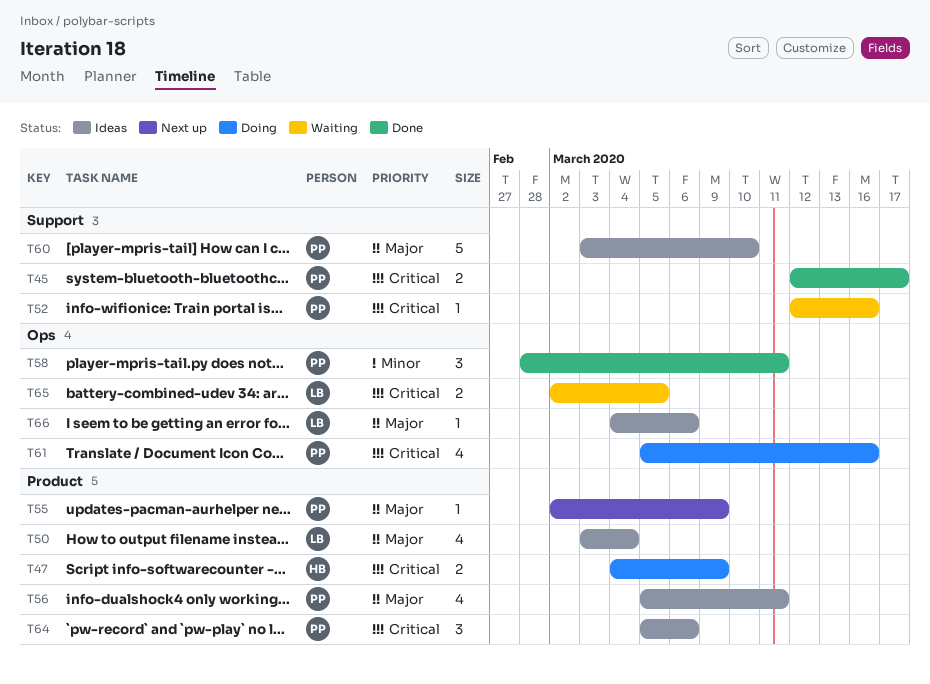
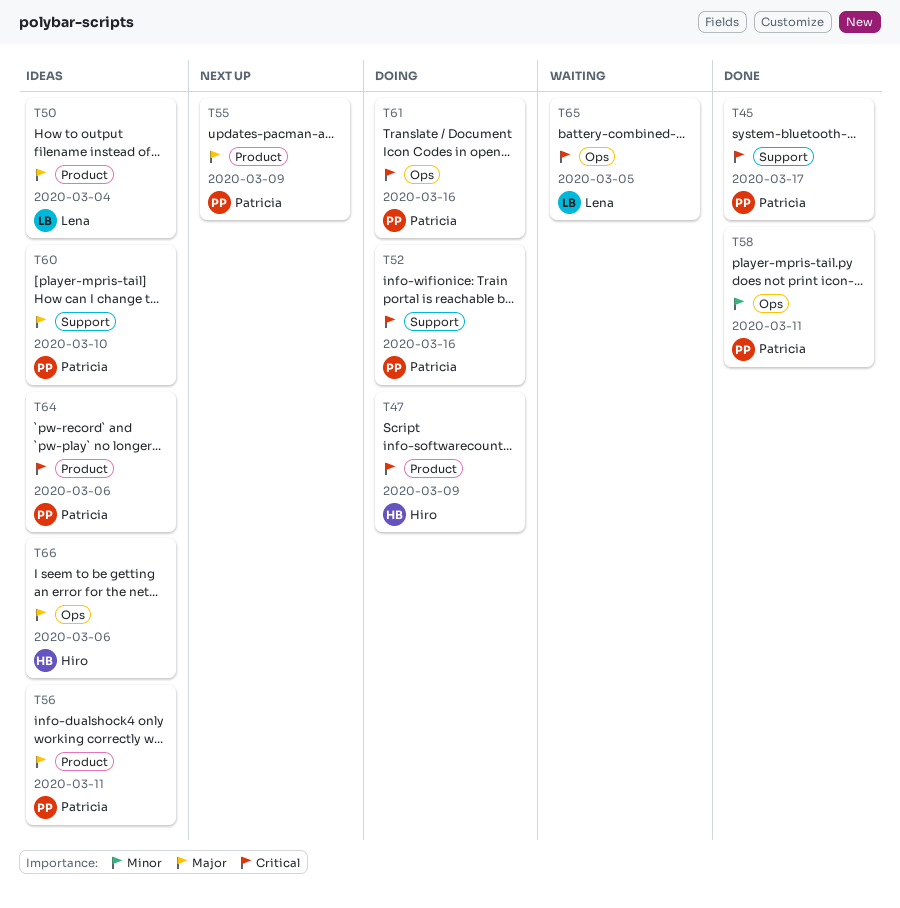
T52, status: Waiting -> Doing
T66, owner: Lena -> Hiro

